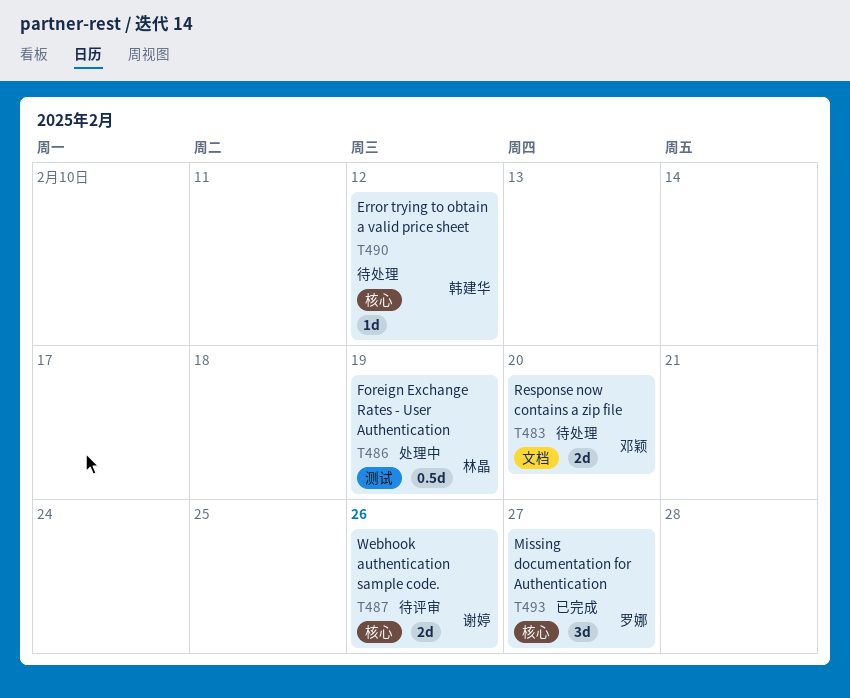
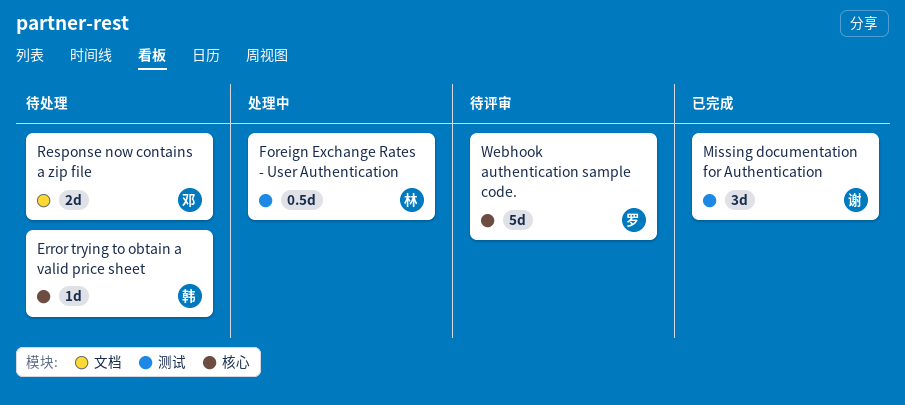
Missing documentation for Authentication, owner: 罗娜 -> 谢婷
Missing documentation for Authentication, label: 核心 -> 测试
Webhook authentication sample code., owner: 谢婷 -> 罗娜
Webhook authentication sample code., estimate: 2d -> 5d

